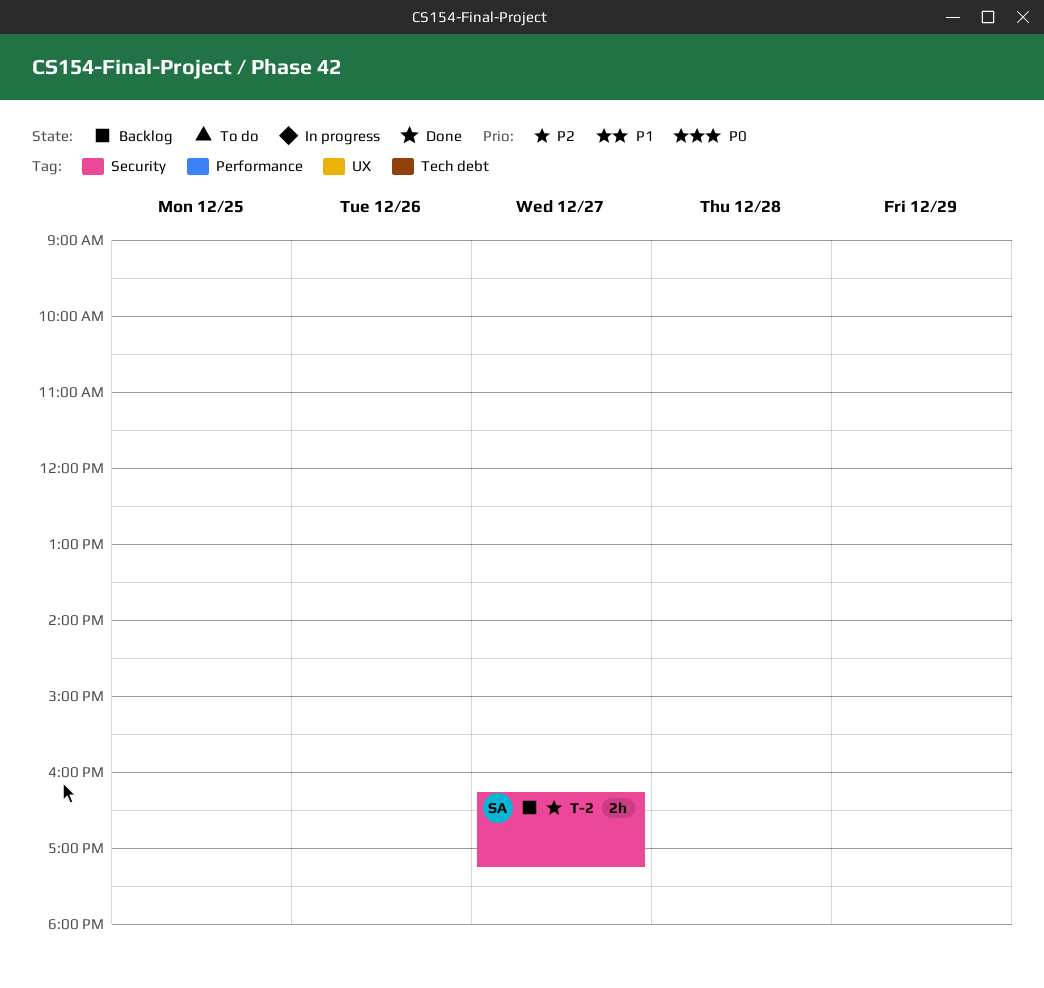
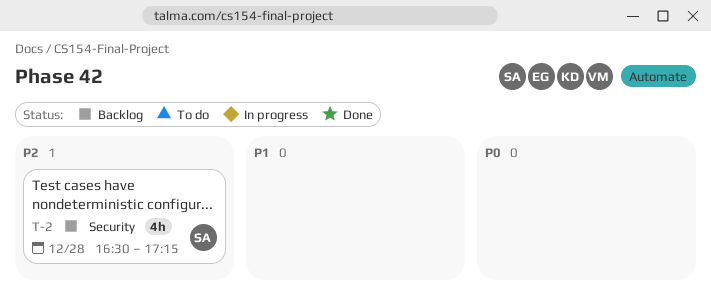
T-2, estimate: 2h -> 4h
T-2, day: Dec 27 -> Dec 28
T-2, begins: 16:15 -> 16:30

